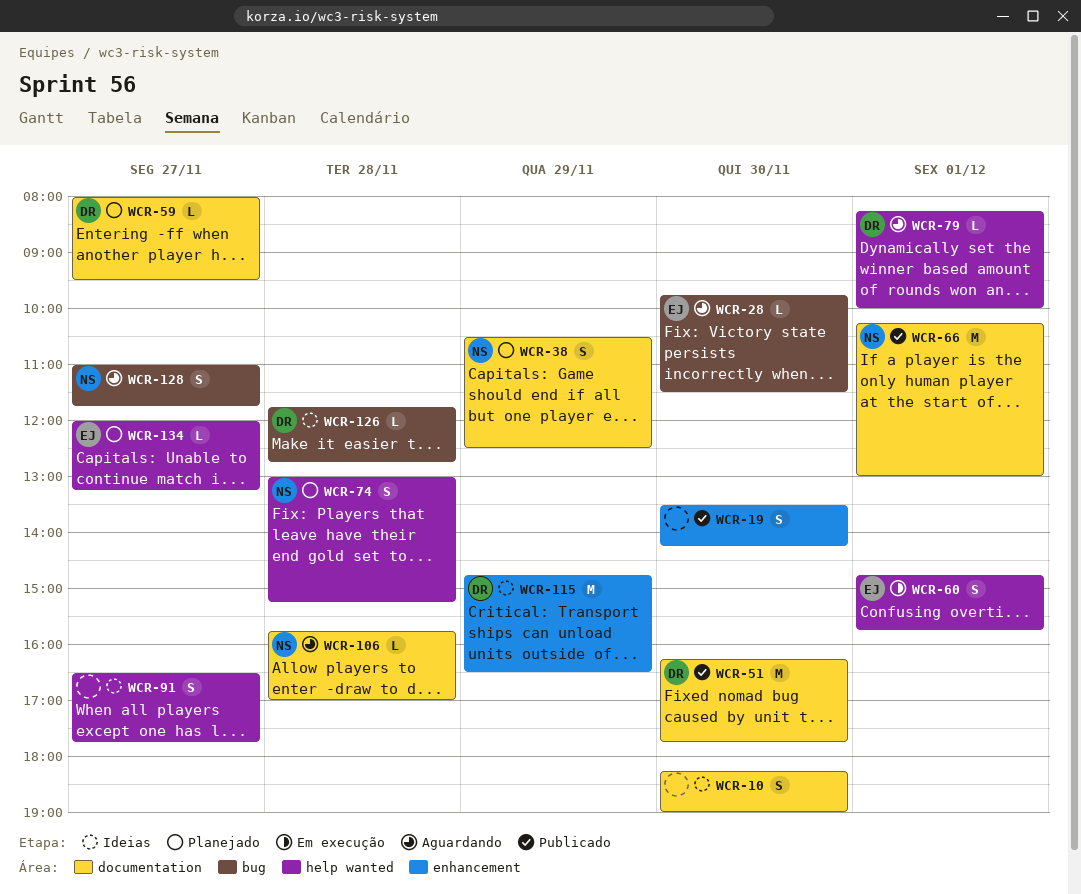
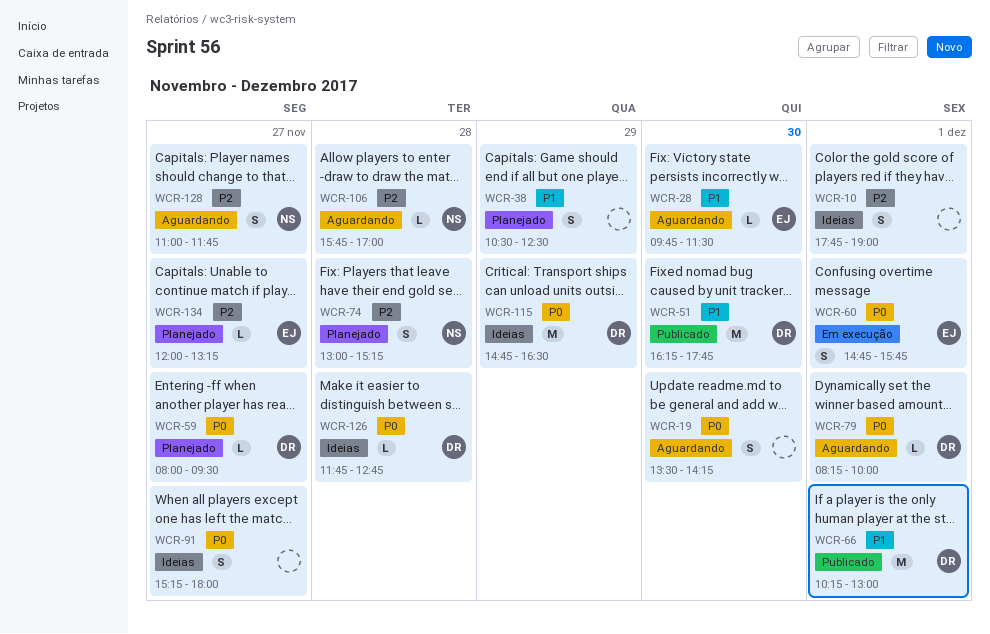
WCR-10, day: Nov 30 -> Dec 1
WCR-10, begins: 18:15 -> 17:45
WCR-19, status: Publicado -> Aguardando
WCR-38, owner: NS -> none
WCR-66, owner: NS -> DR
WCR-91, begins: 16:30 -> 15:15
WCR-91, ends: 17:45 -> 18:00

